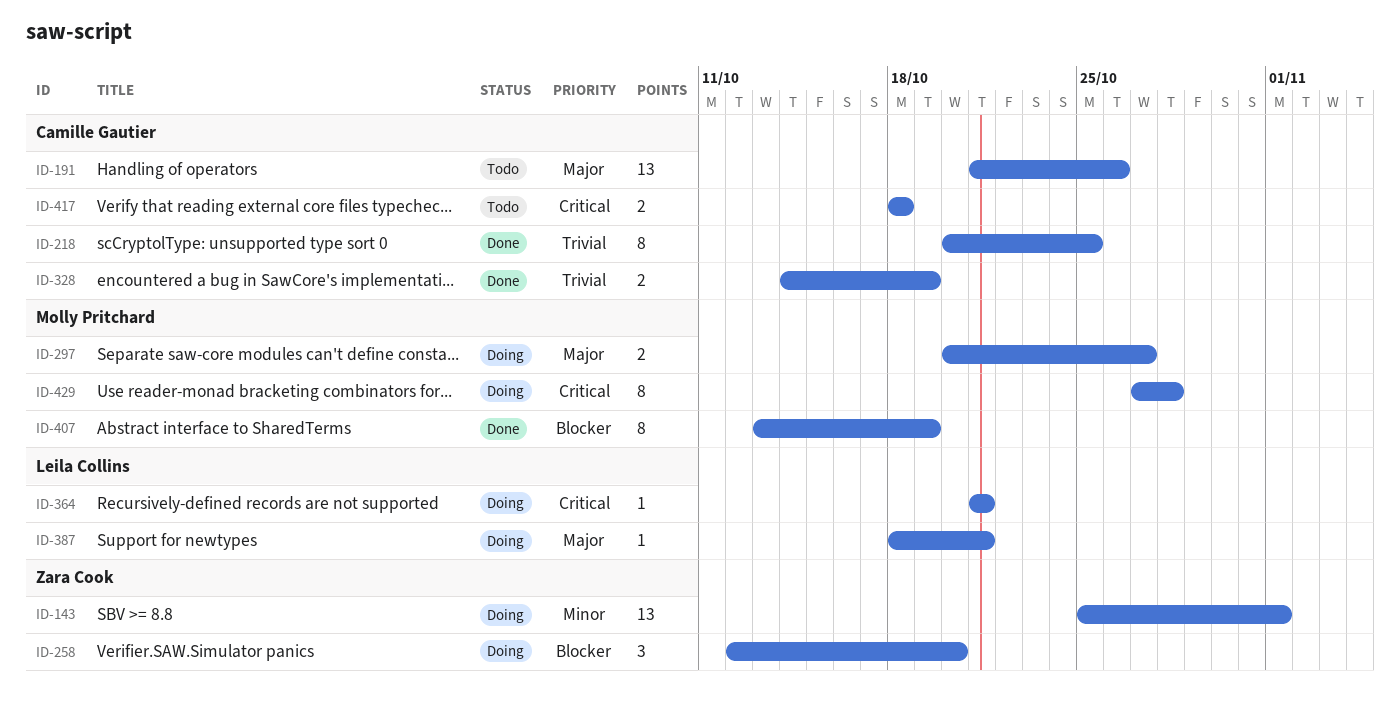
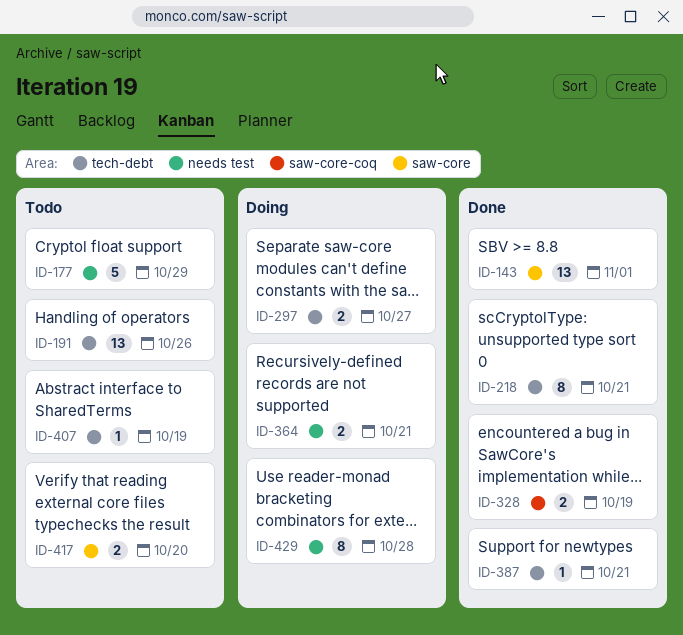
ID-143, status: Doing -> Done
ID-177: none -> present
ID-218, due: Oct 25 -> Oct 21
ID-258: present -> none
ID-364, estimate: 1 -> 2
ID-387, status: Doing -> Done
ID-407, status: Done -> Todo
ID-407, estimate: 8 -> 1
ID-417, due: Oct 18 -> Oct 20

